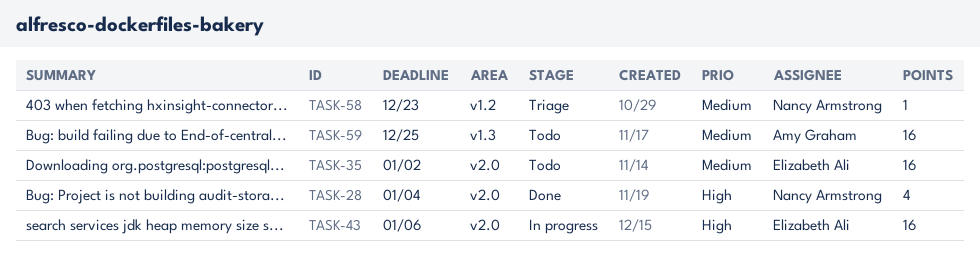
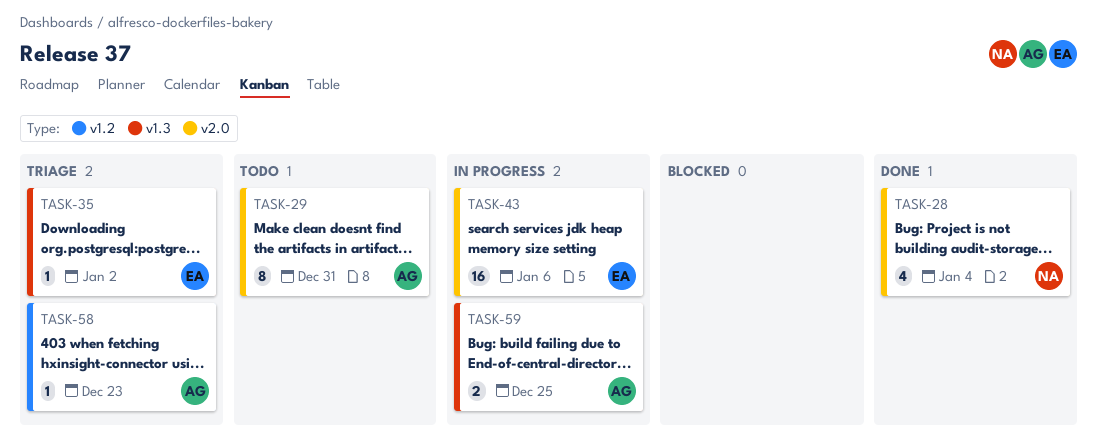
TASK-29: none -> present
TASK-35, status: Todo -> Triage
TASK-35, label: v2.0 -> v1.3
TASK-35, estimate: 16 -> 1
TASK-58, owner: Nancy Armstrong -> Amy Graham
TASK-59, status: Todo -> In progress
TASK-59, estimate: 16 -> 2

